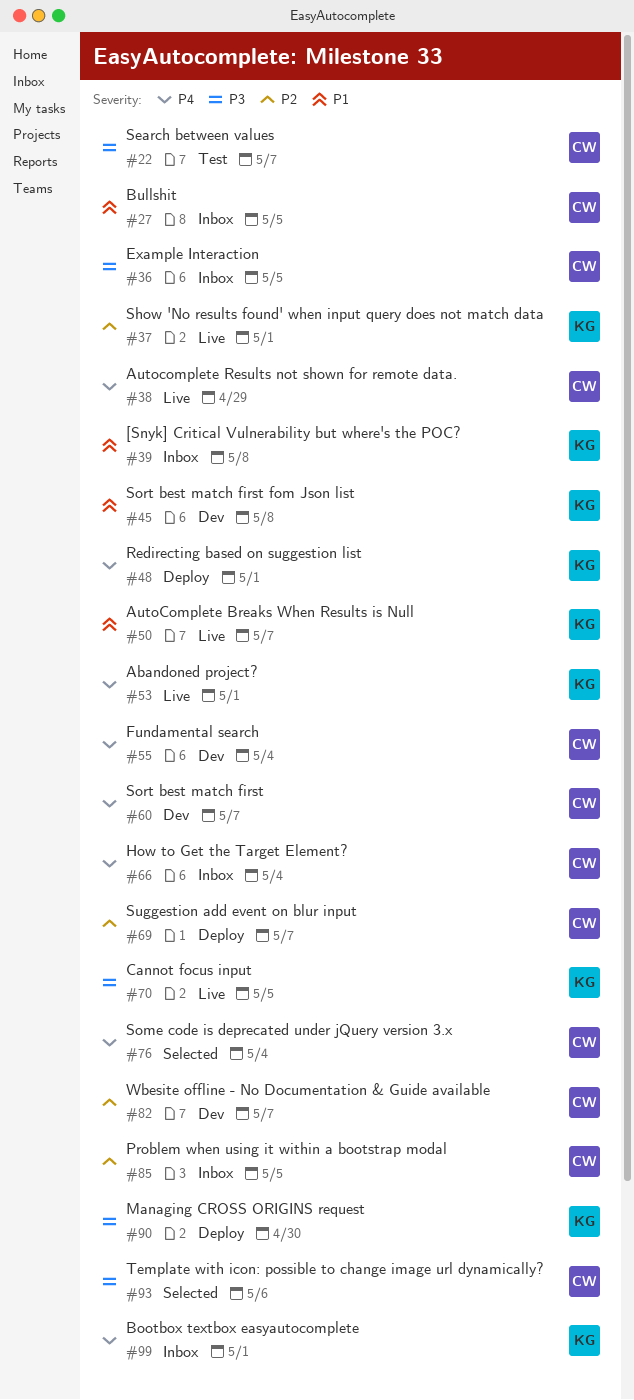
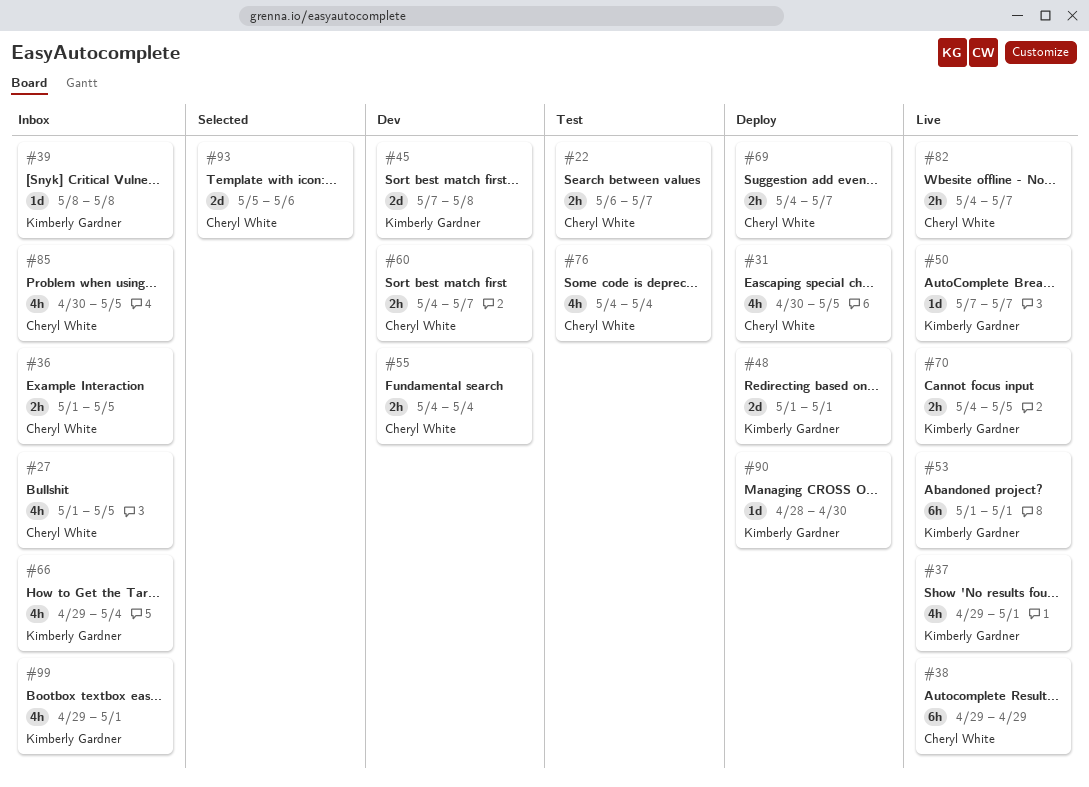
#31: none -> present
#66, owner: Cheryl White -> Kimberly Gardner
#76, status: Selected -> Test
#82, status: Dev -> Live

